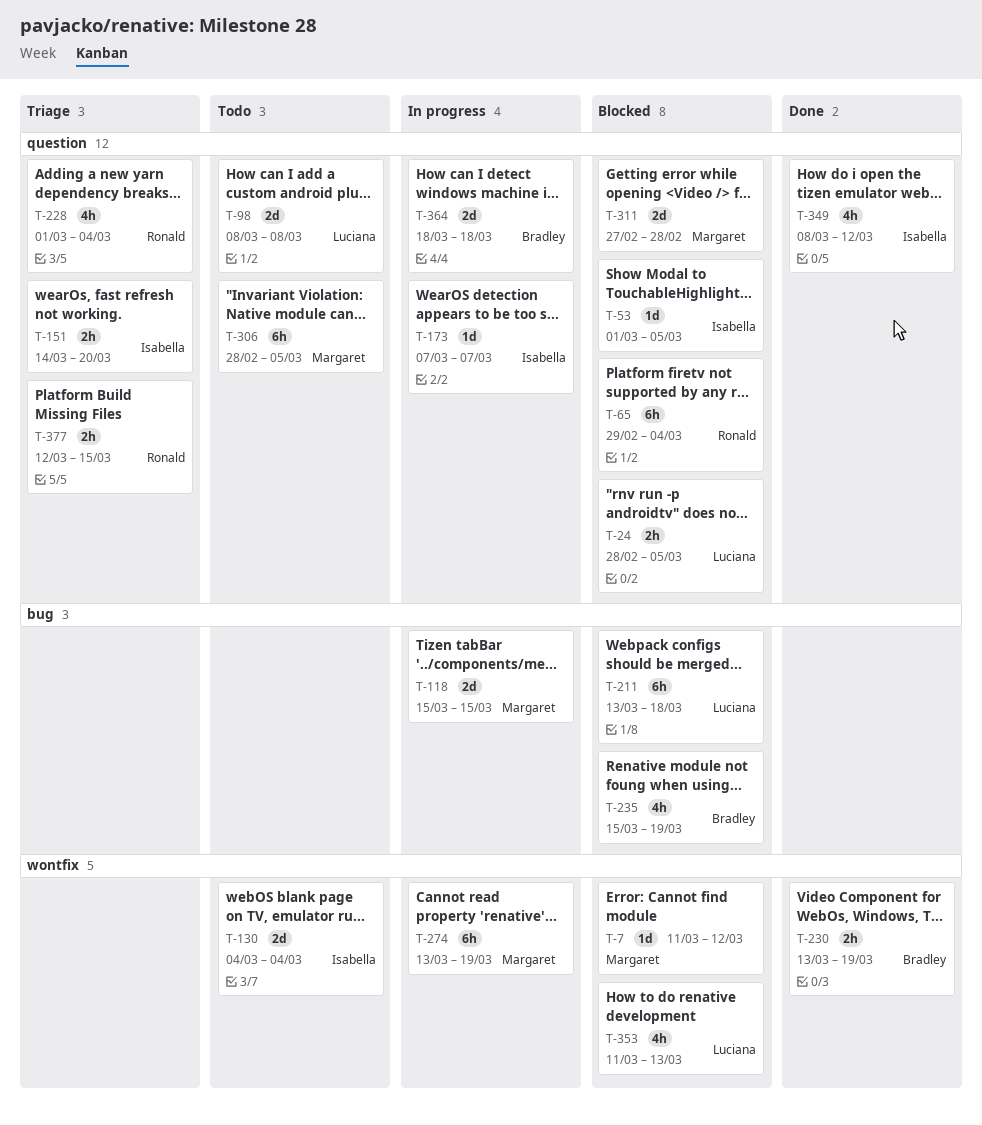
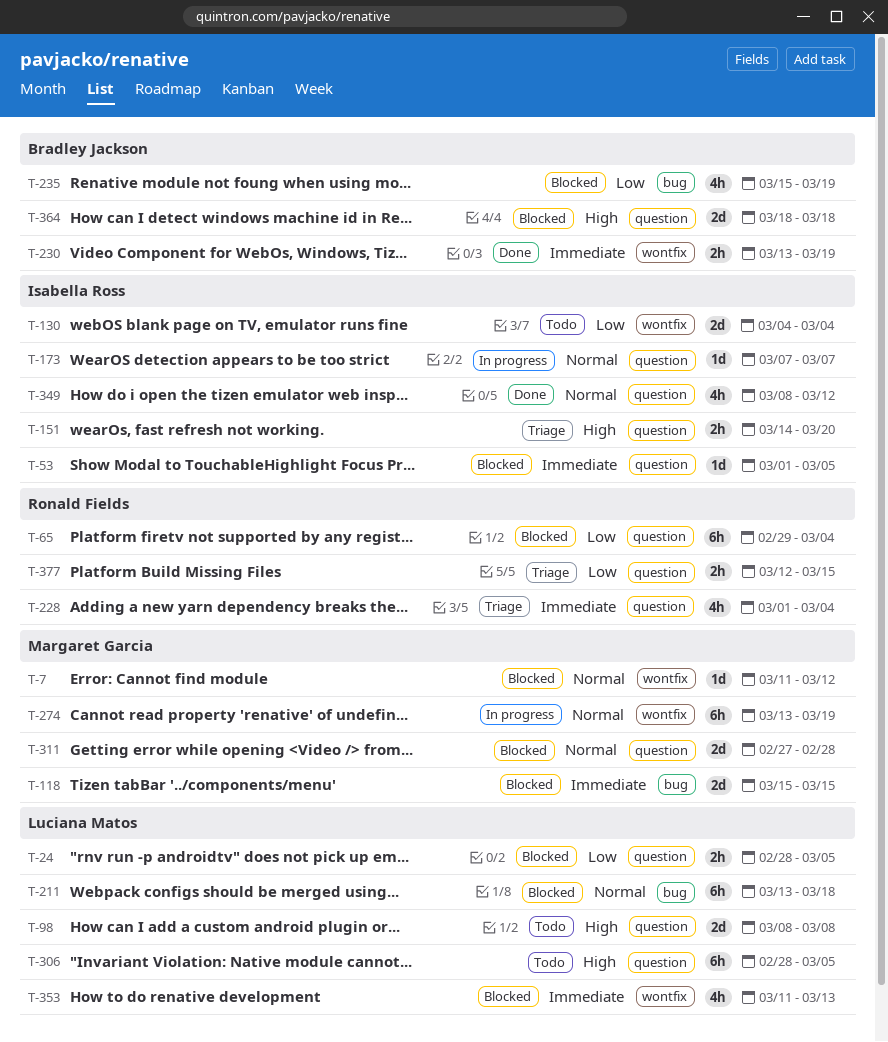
T-118, status: In progress -> Blocked
T-306, owner: Margaret Garcia -> Luciana Matos
T-364, status: In progress -> Blocked

